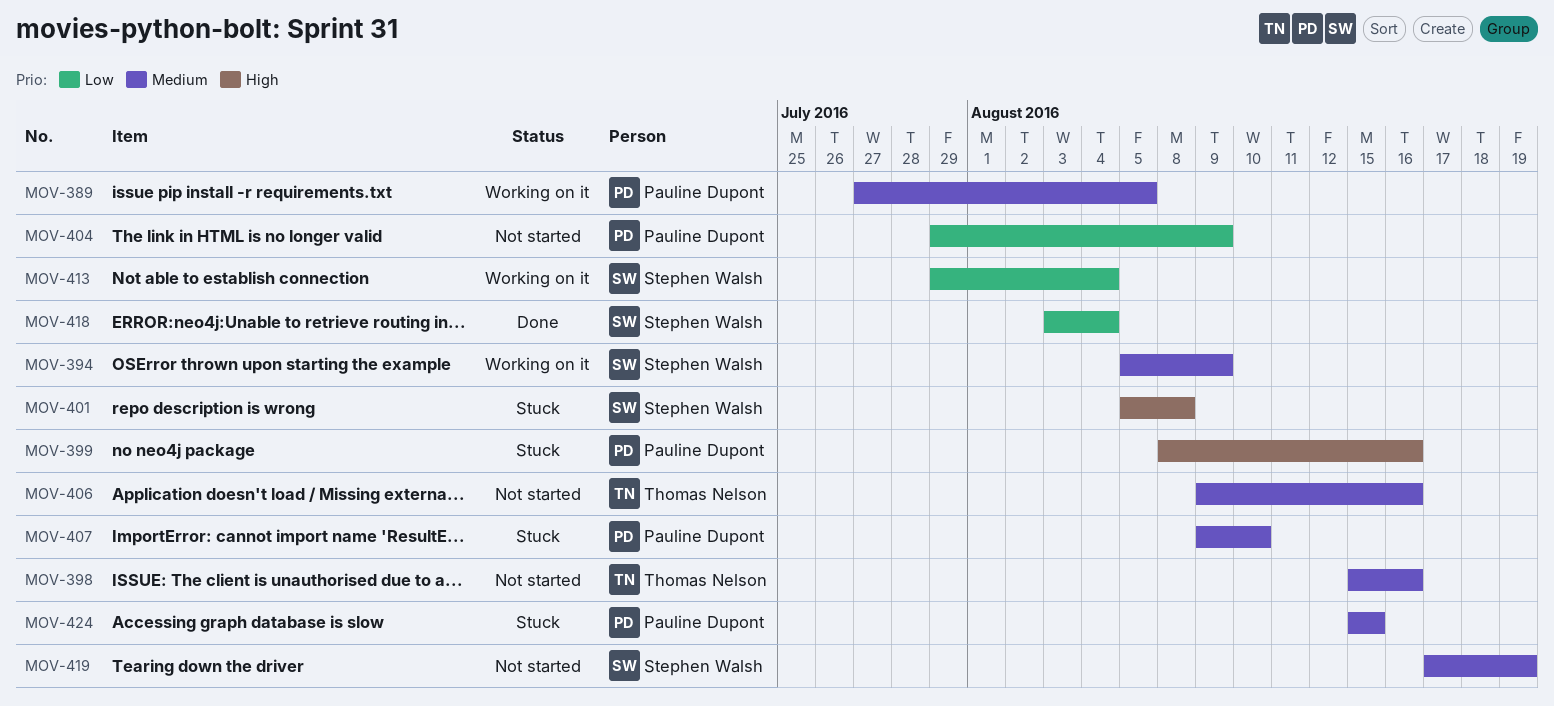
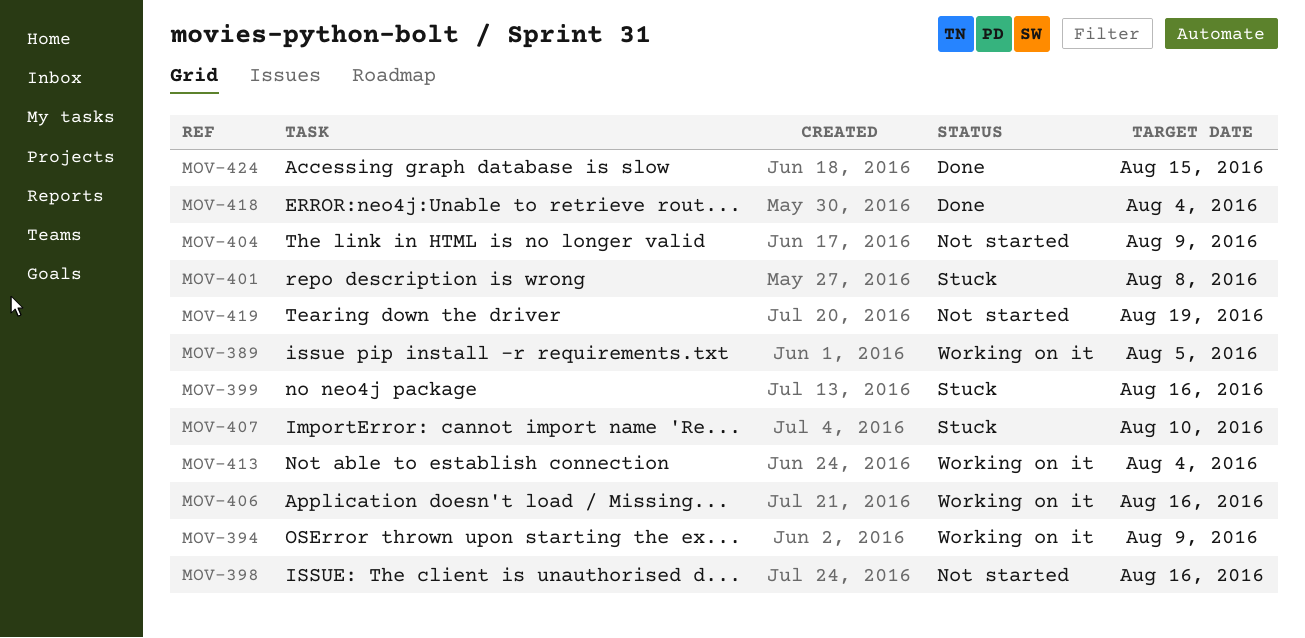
MOV-406, status: Not started -> Working on it
MOV-424, status: Stuck -> Done

